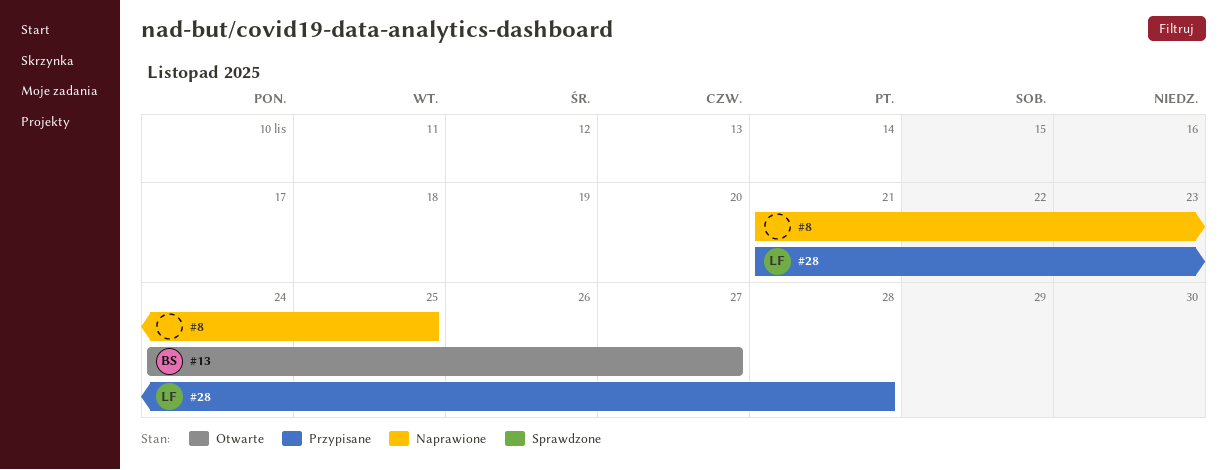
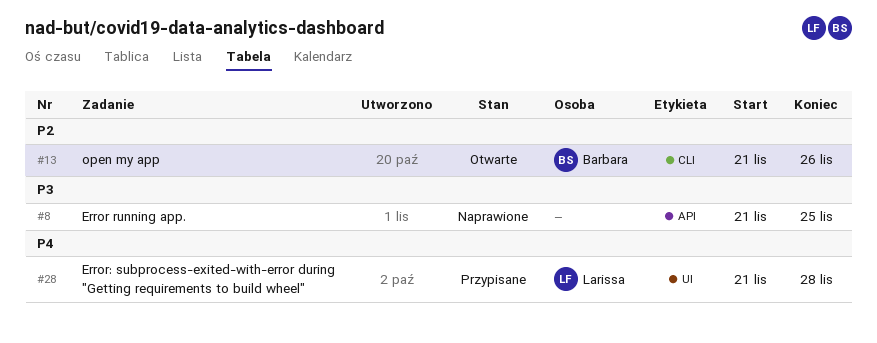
#13, start: Nov 24 -> Nov 21
#13, due: Nov 27 -> Nov 26

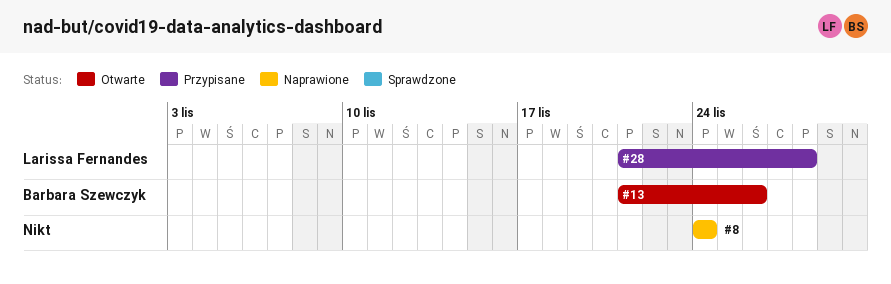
#8, start: Nov 21 -> Nov 24
#8, due: Nov 25 -> Nov 24

